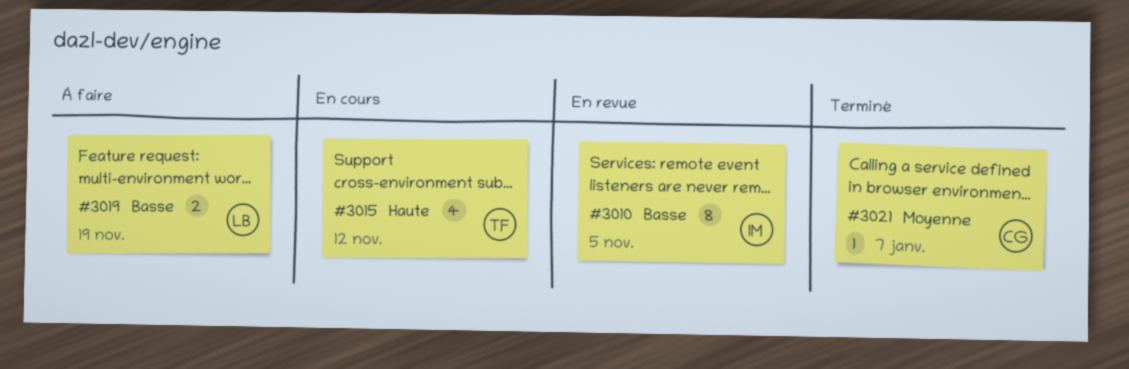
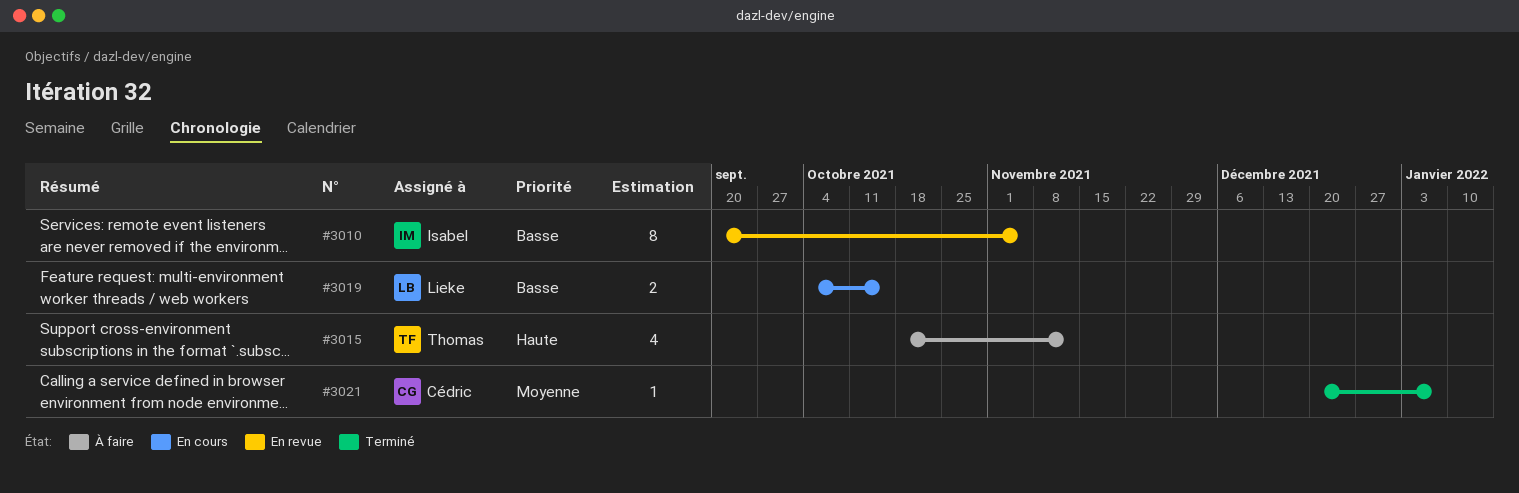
#3015, status: En cours -> À faire
#3019, status: À faire -> En cours
#3019, due: Nov 19 -> Oct 15

